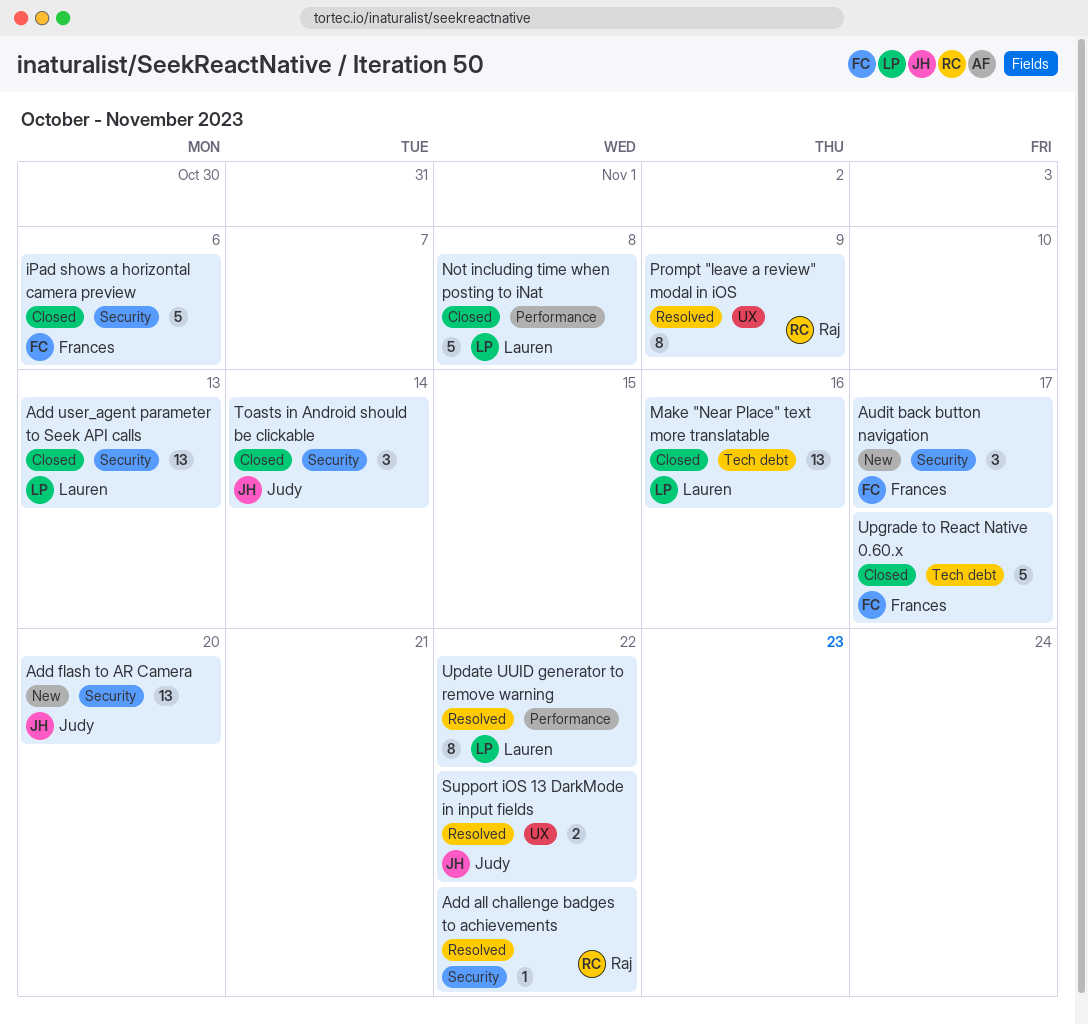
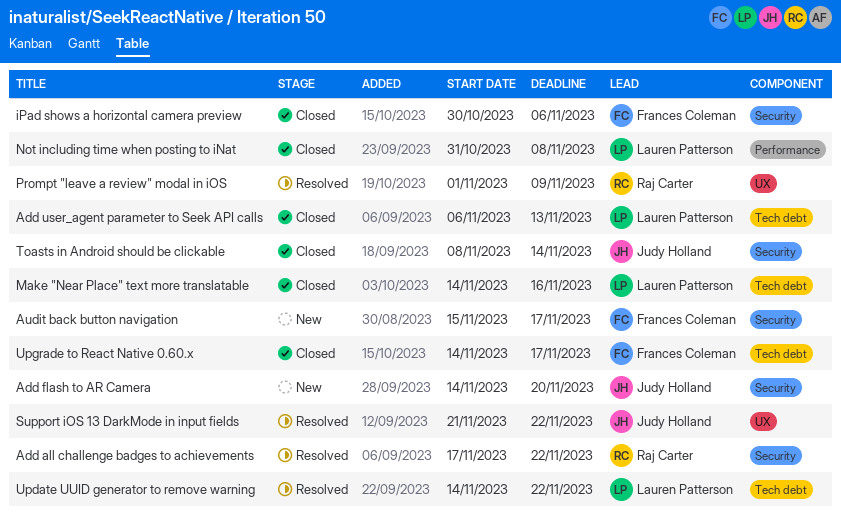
Add user_agent parameter to Seek API calls, label: Security -> Tech debt
Update UUID generator to remove warning, label: Performance -> Tech debt

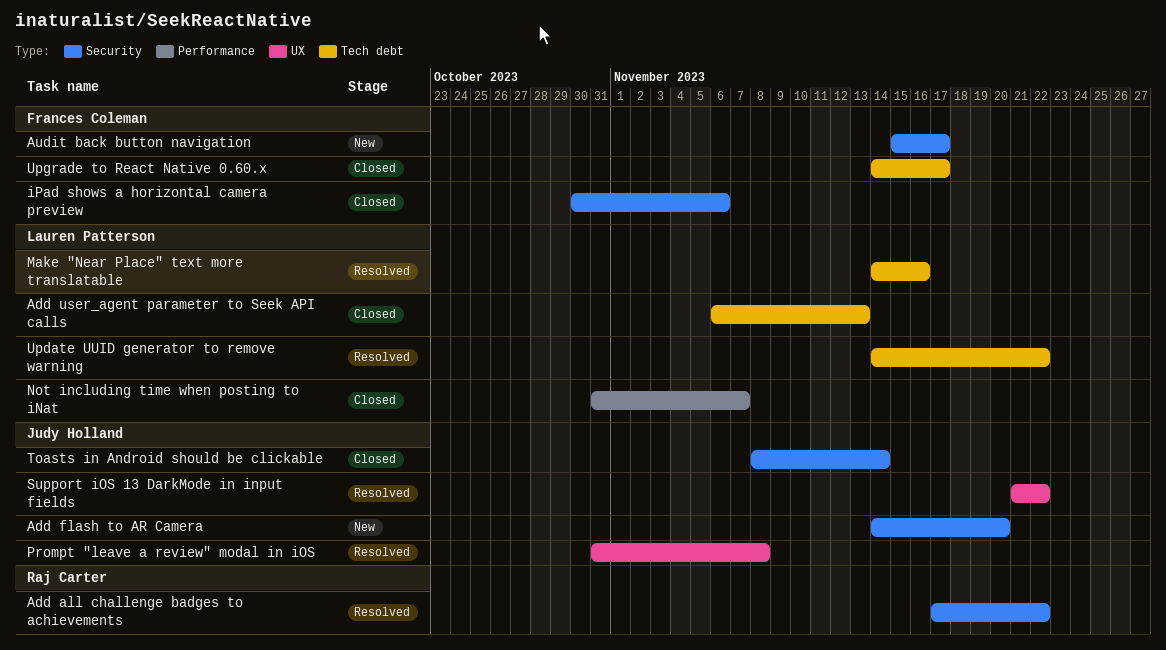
Make "Near Place" text more translatable, status: Closed -> Resolved
Not including time when posting to iNat, due: Nov 8 -> Nov 7
Prompt "leave a review" modal in iOS, owner: Raj Carter -> Judy Holland
Prompt "leave a review" modal in iOS, start: Nov 1 -> Oct 31
Prompt "leave a review" modal in iOS, due: Nov 9 -> Nov 8

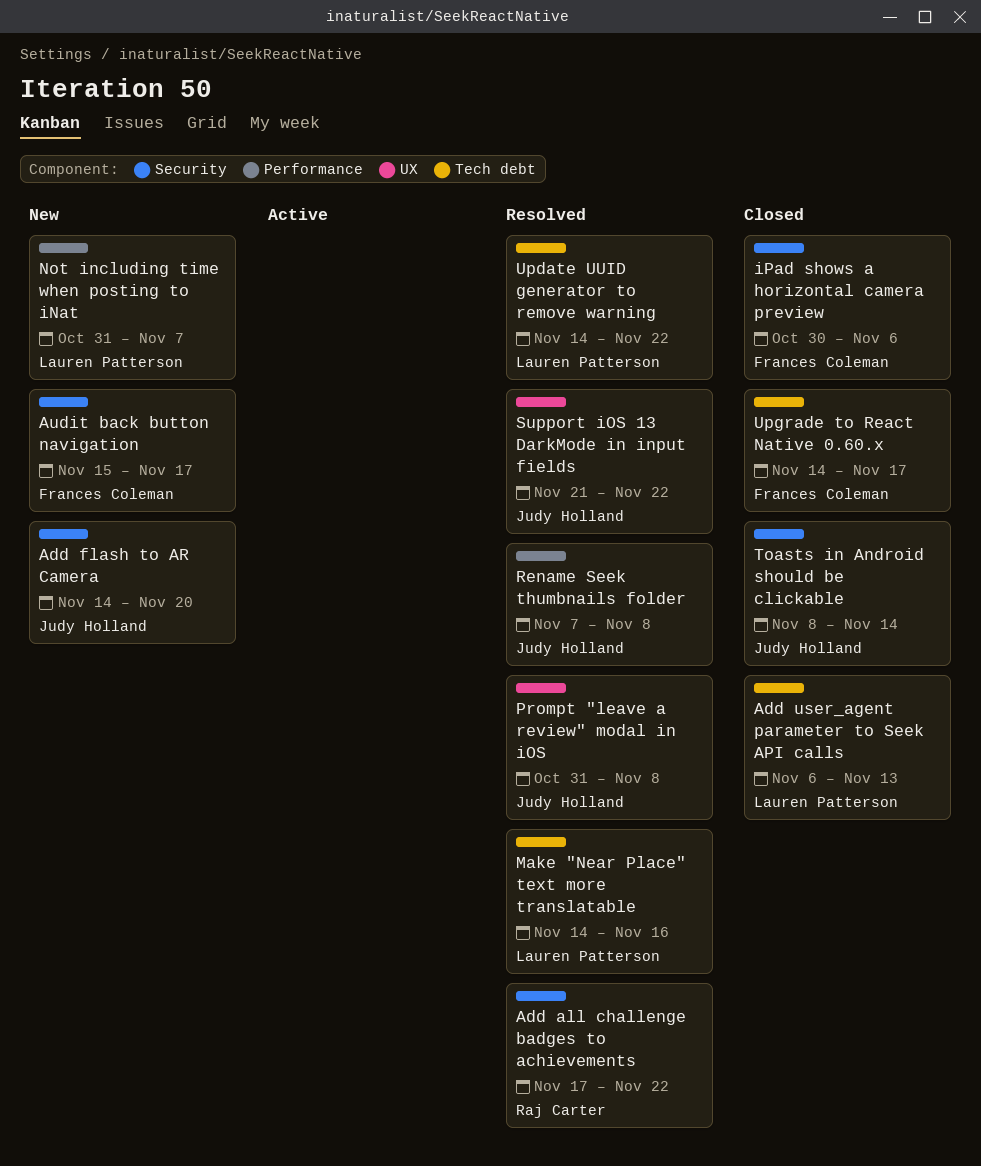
Not including time when posting to iNat, status: Closed -> New
Rename Seek thumbnails folder: none -> present

